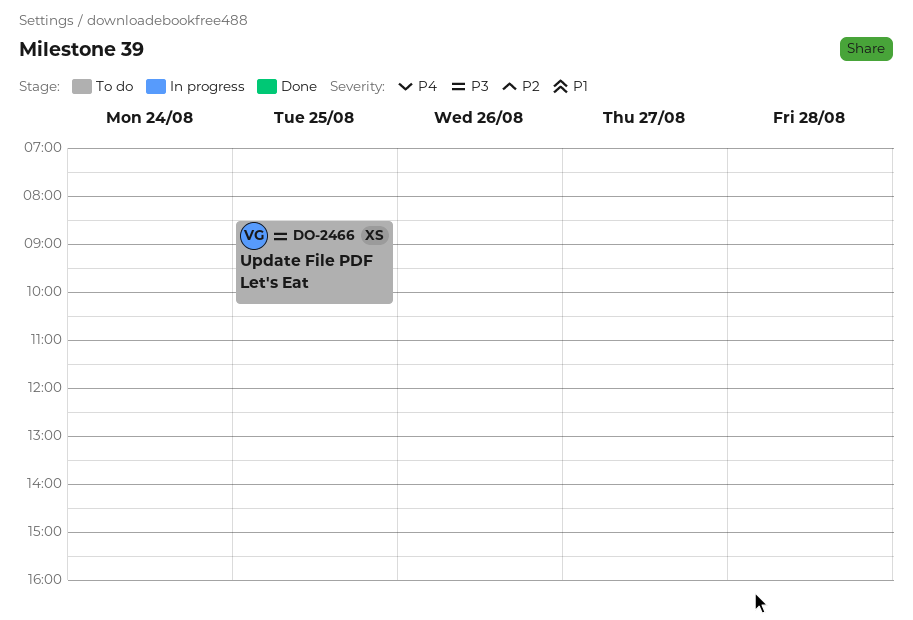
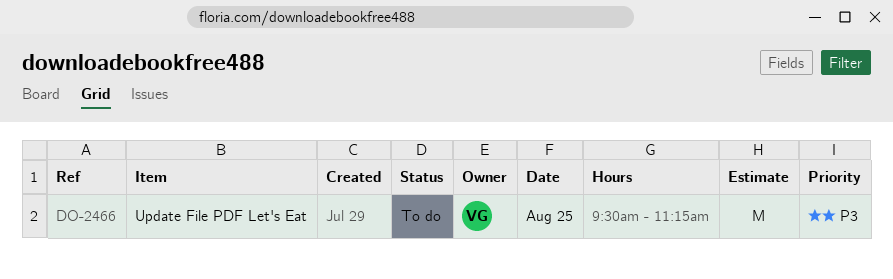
DO-2466, estimate: XS -> M
DO-2466, begins: 08:30 -> 09:30
DO-2466, ends: 10:15 -> 11:15

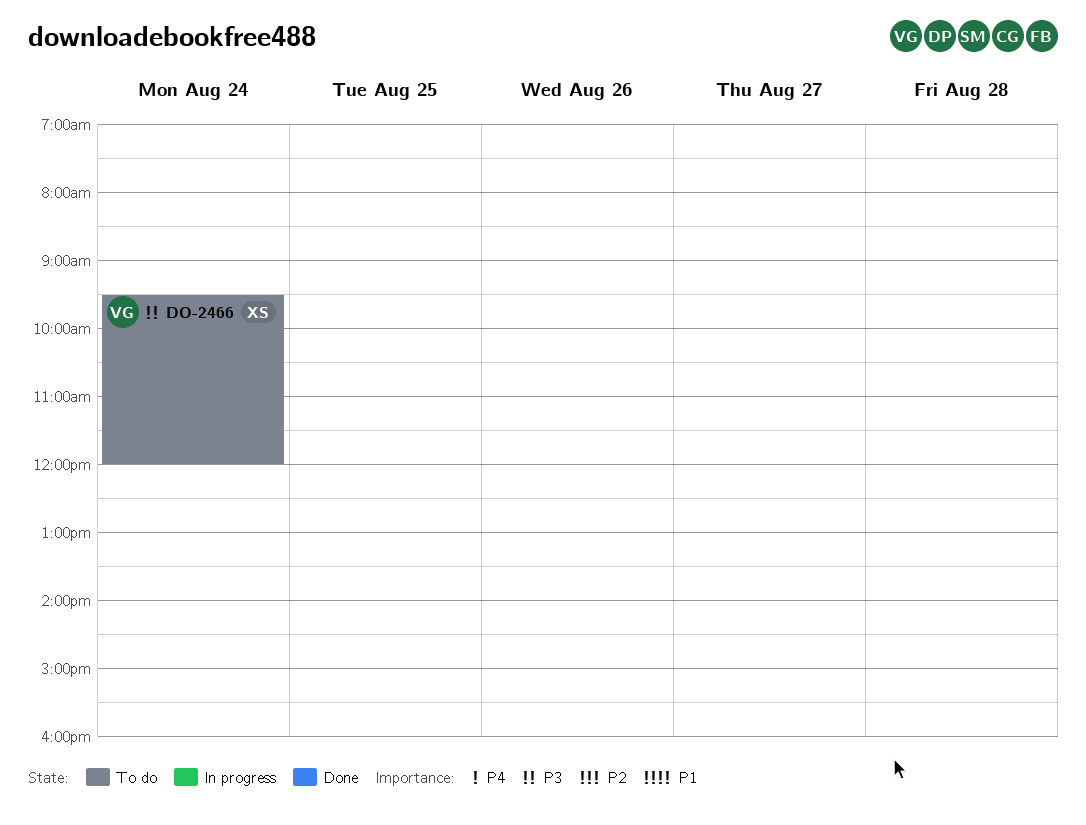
DO-2466, estimate: M -> XS
DO-2466, day: Aug 25 -> Aug 24
DO-2466, ends: 11:15 -> 12:00

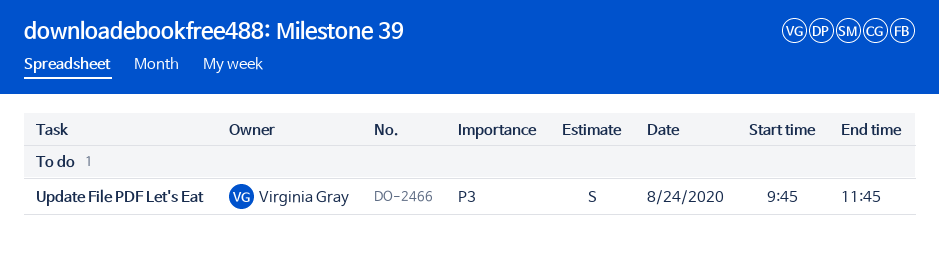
DO-2466, estimate: XS -> S
DO-2466, begins: 09:30 -> 09:45
DO-2466, ends: 12:00 -> 11:45

